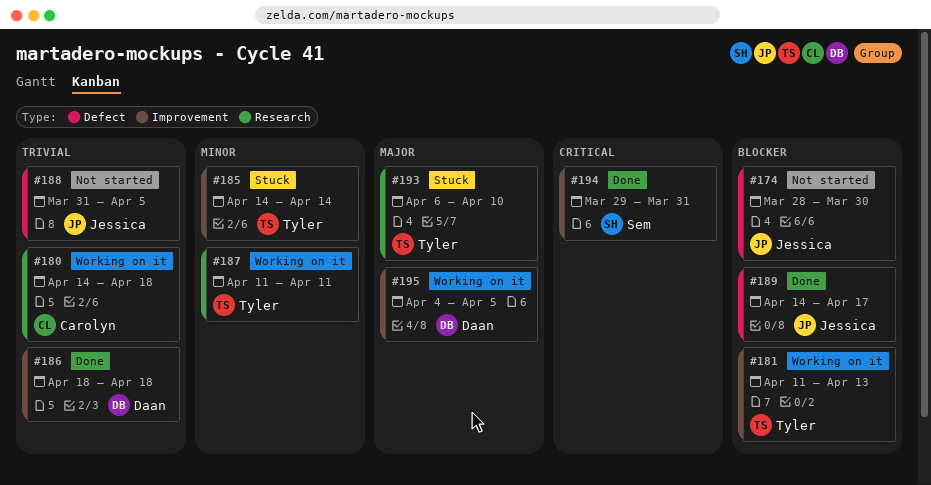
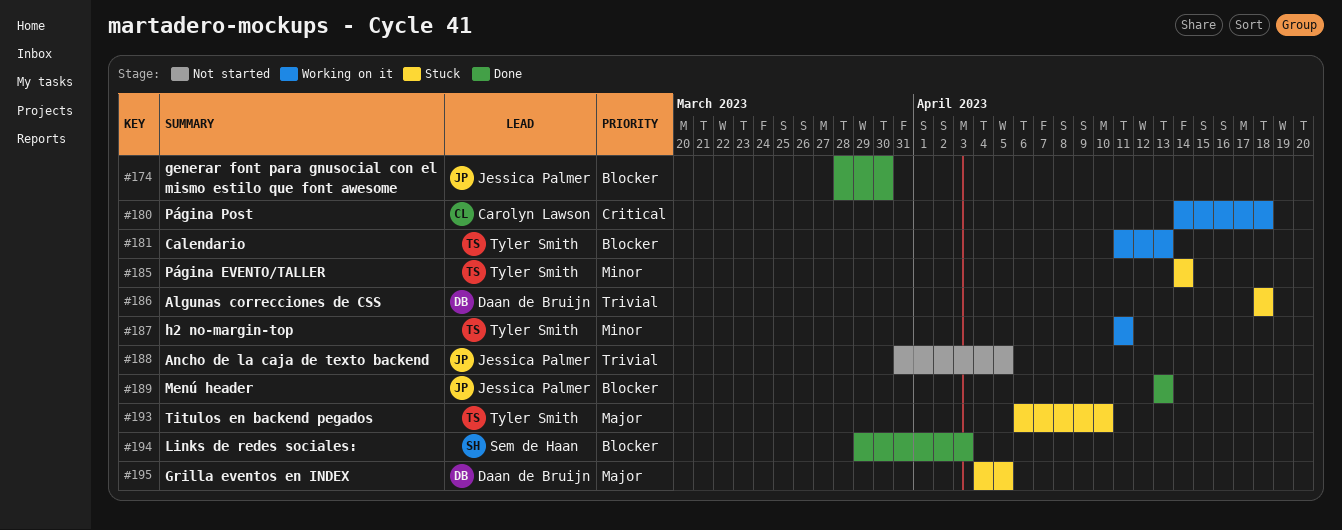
#174, status: Not started -> Done
#180, priority: Trivial -> Critical
#186, status: Done -> Stuck
#189, start: Apr 14 -> Apr 13
#189, due: Apr 17 -> Apr 13
#194, priority: Critical -> Blocker
#194, due: Mar 31 -> Apr 3
#195, status: Working on it -> Stuck

